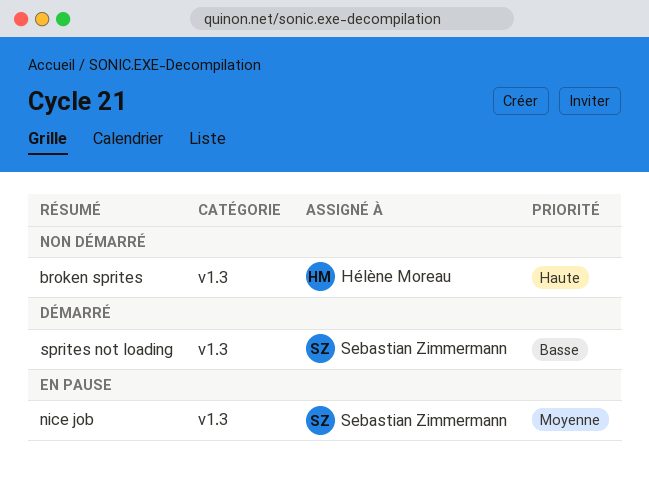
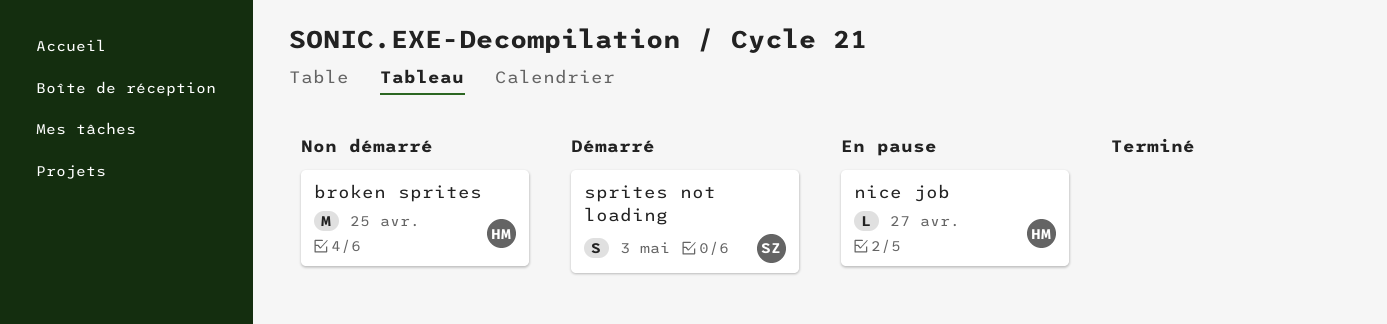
nice job, owner: Sebastian Zimmermann -> Hélène Moreau

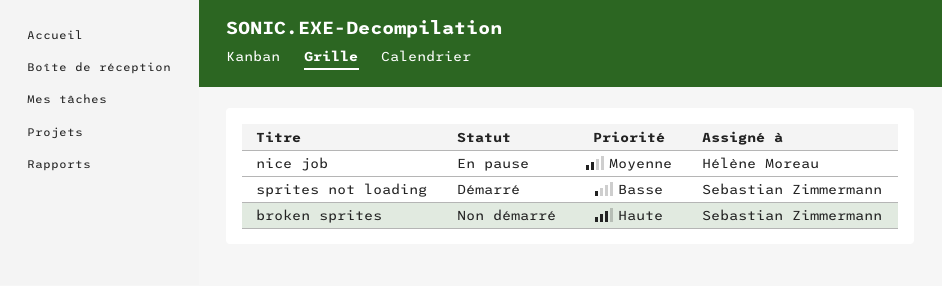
broken sprites, owner: Hélène Moreau -> Sebastian Zimmermann

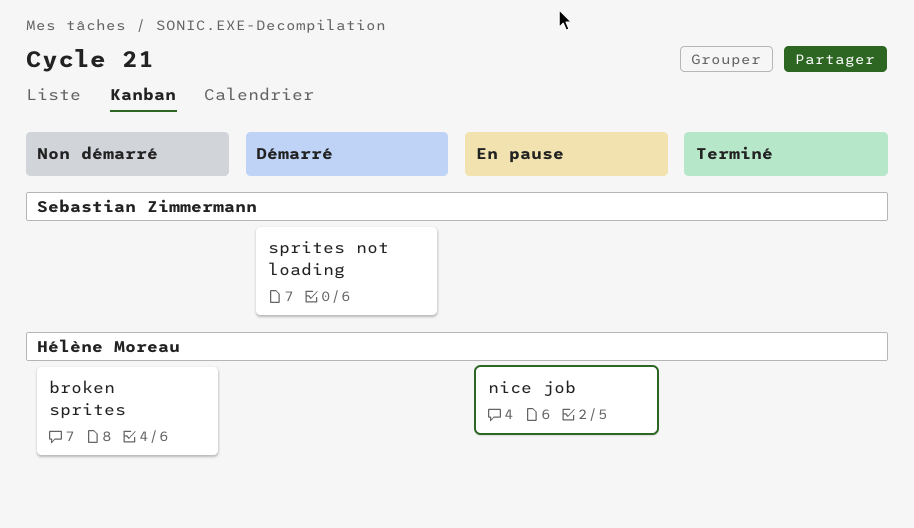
broken sprites, owner: Sebastian Zimmermann -> Hélène Moreau

